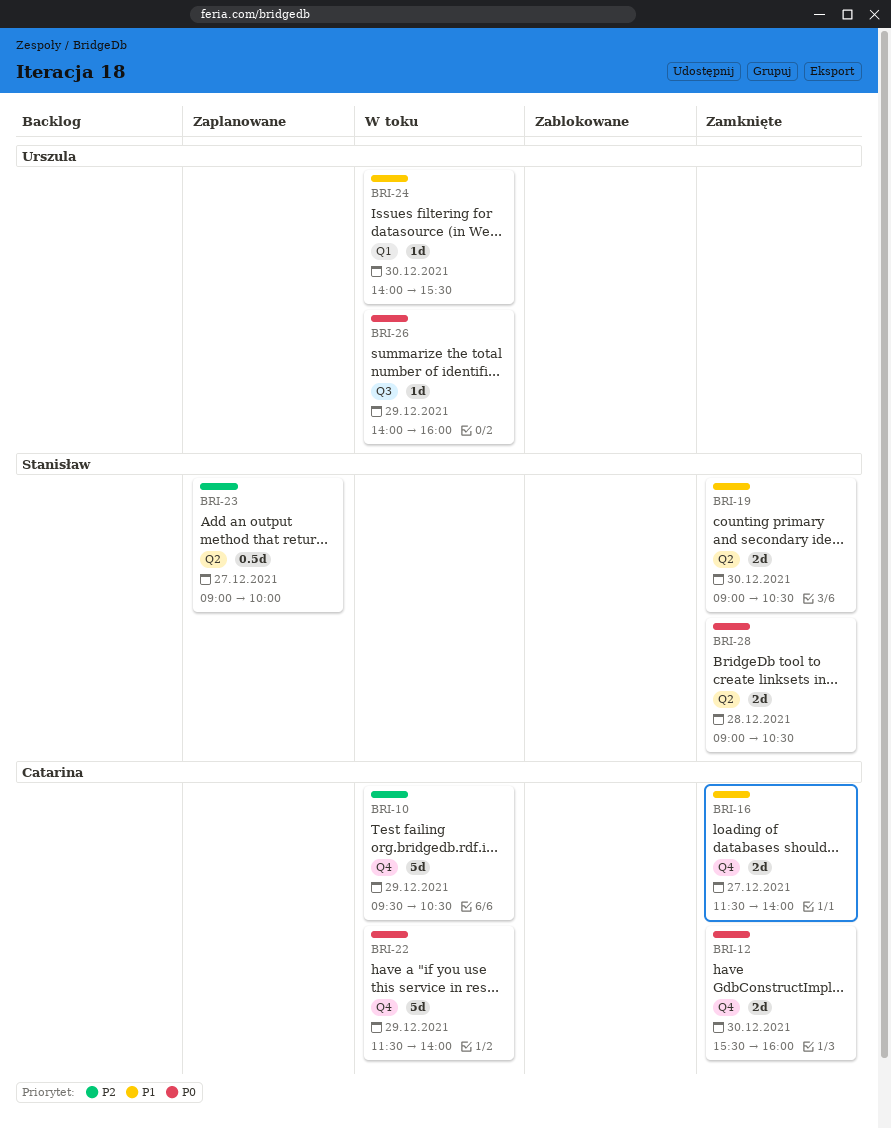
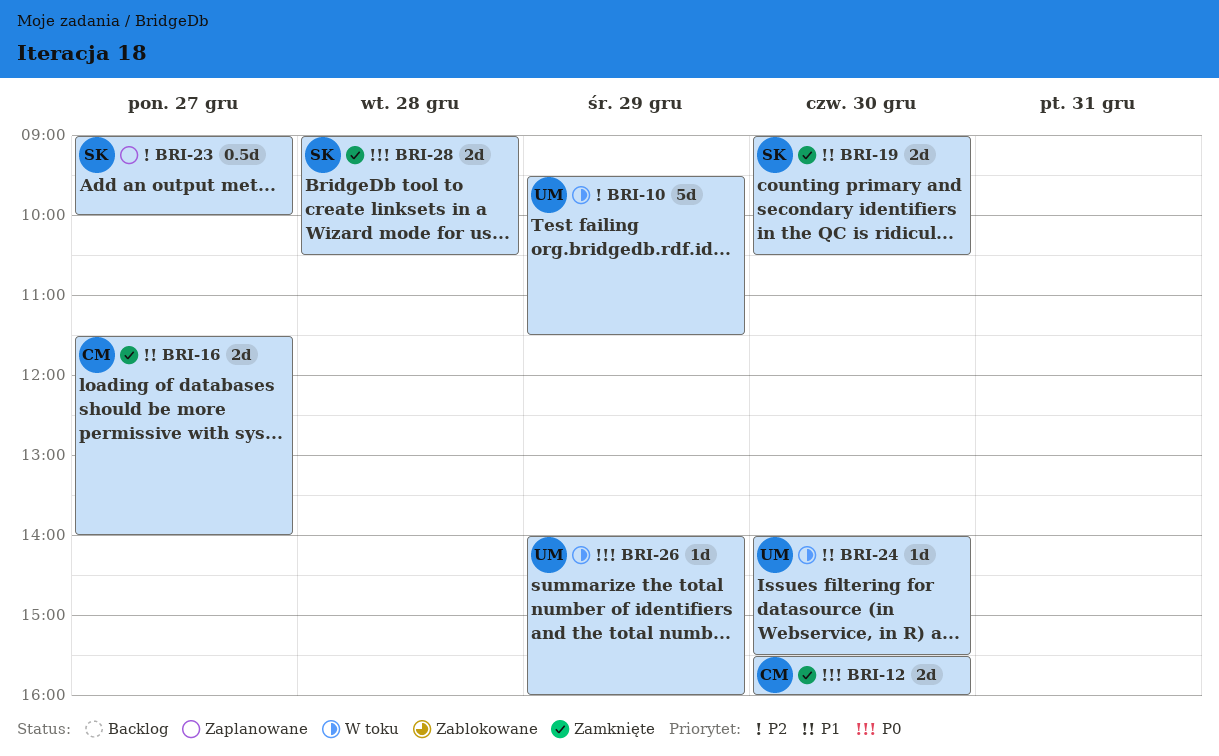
BRI-10, owner: Catarina -> Urszula
BRI-10, ends: 10:30 -> 11:30
BRI-22: present -> none

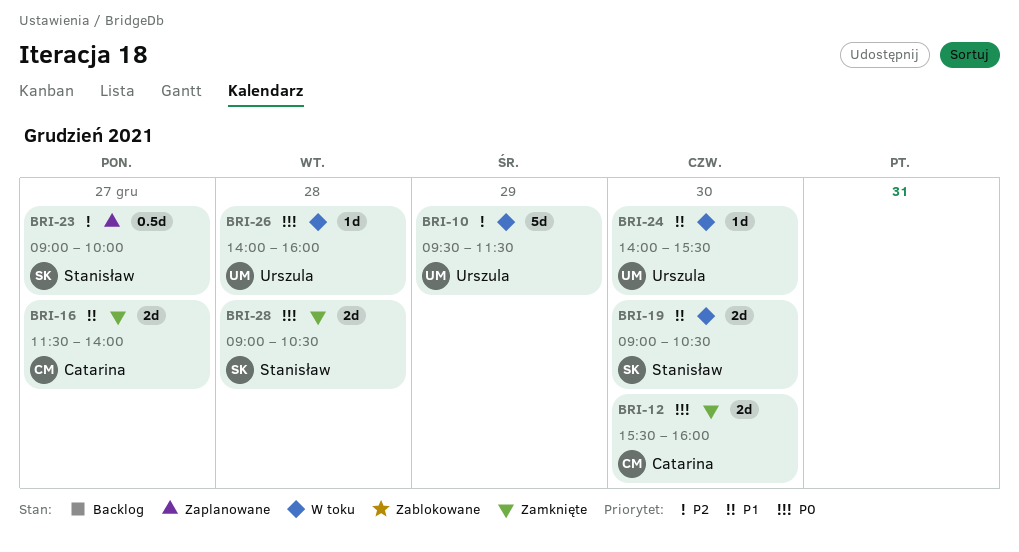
BRI-19, status: Zamknięte -> W toku
BRI-26, day: Dec 29 -> Dec 28

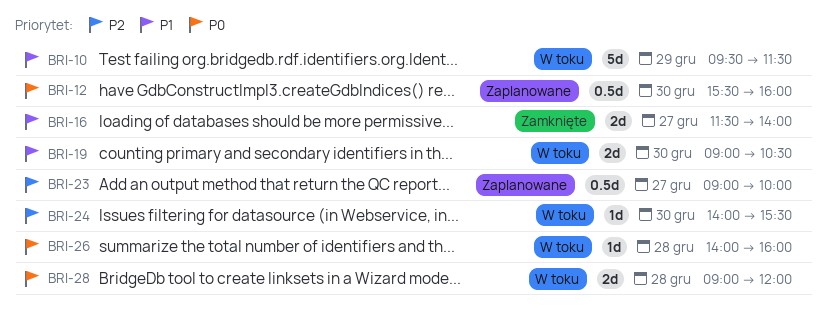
BRI-10, priority: P2 -> P1
BRI-12, status: Zamknięte -> Zaplanowane
BRI-12, estimate: 2d -> 0.5d
BRI-24, priority: P1 -> P2
BRI-28, status: Zamknięte -> W toku
BRI-28, ends: 10:30 -> 12:00

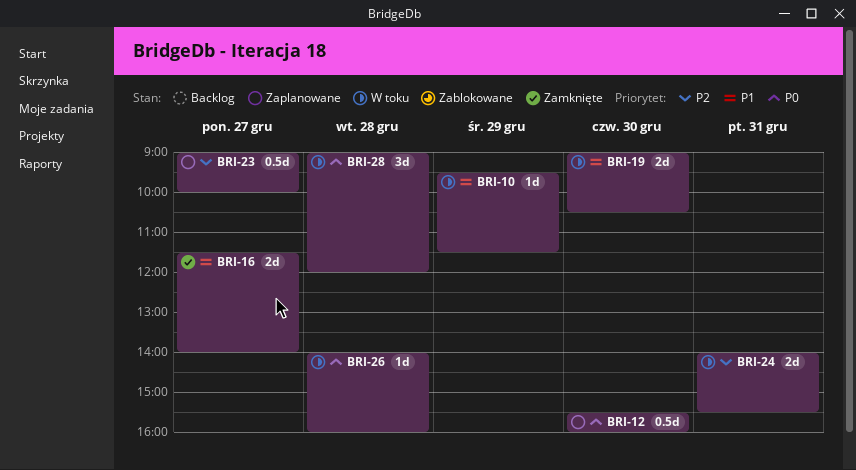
BRI-10, estimate: 5d -> 1d
BRI-24, estimate: 1d -> 2d
BRI-24, day: Dec 30 -> Dec 31
BRI-28, estimate: 2d -> 3d

